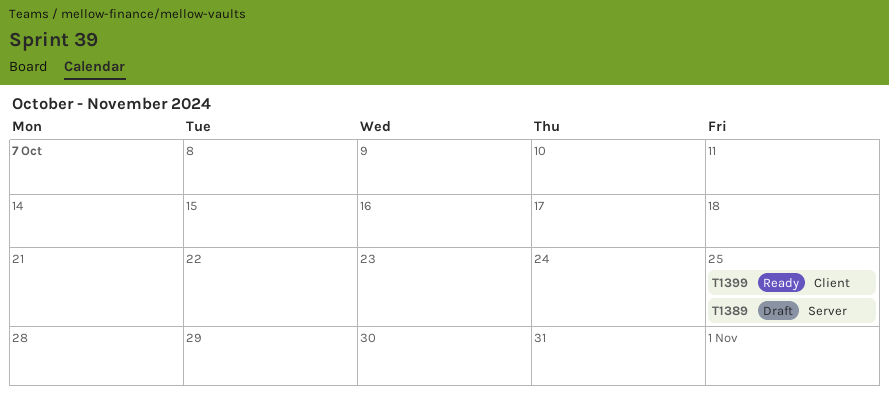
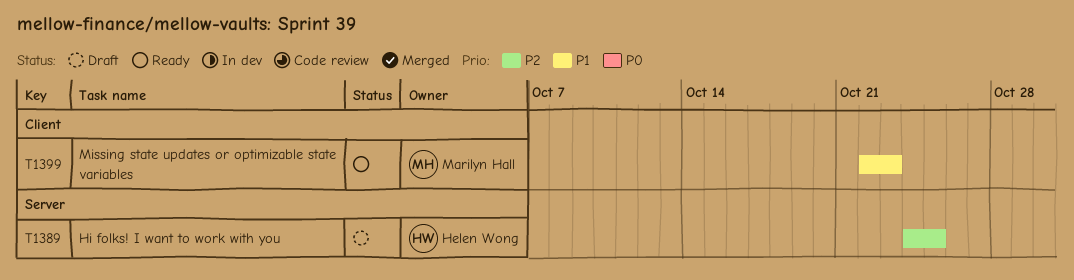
T1399, due: Oct 25 -> Oct 23

